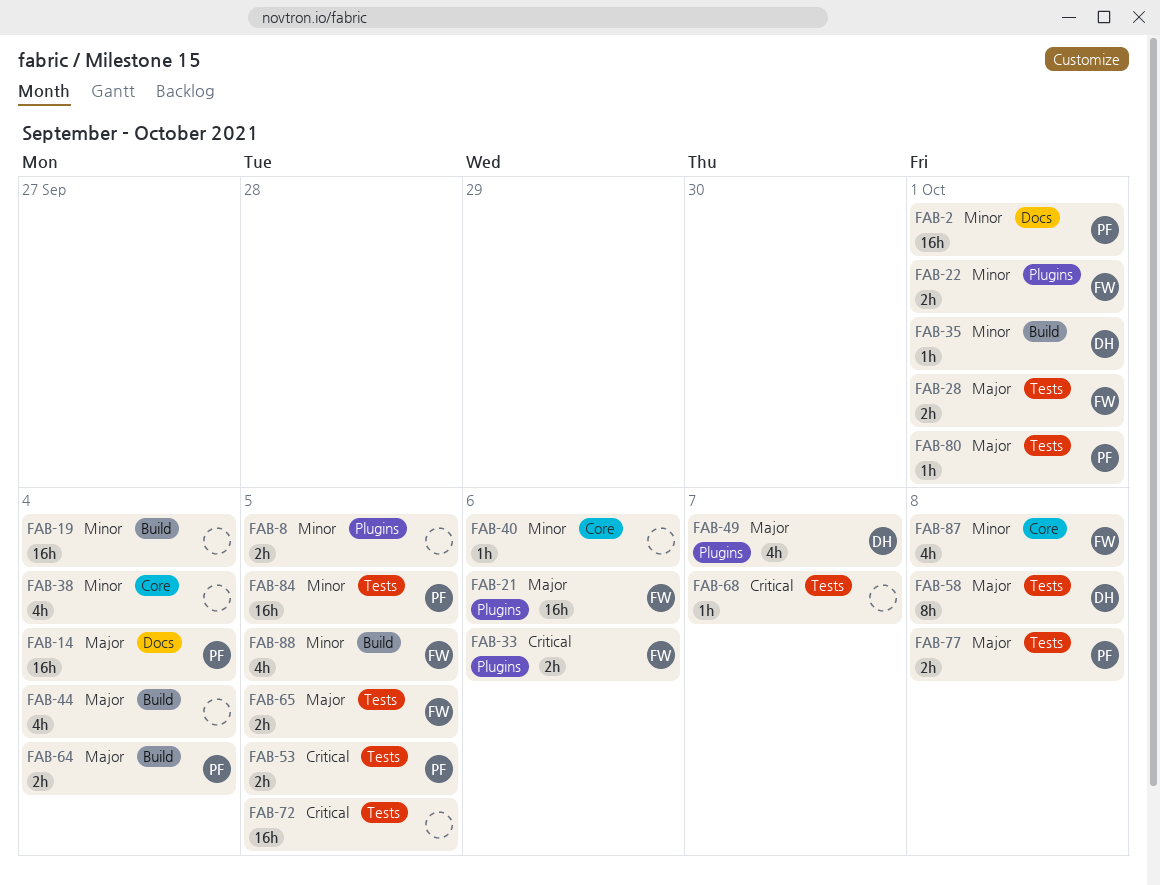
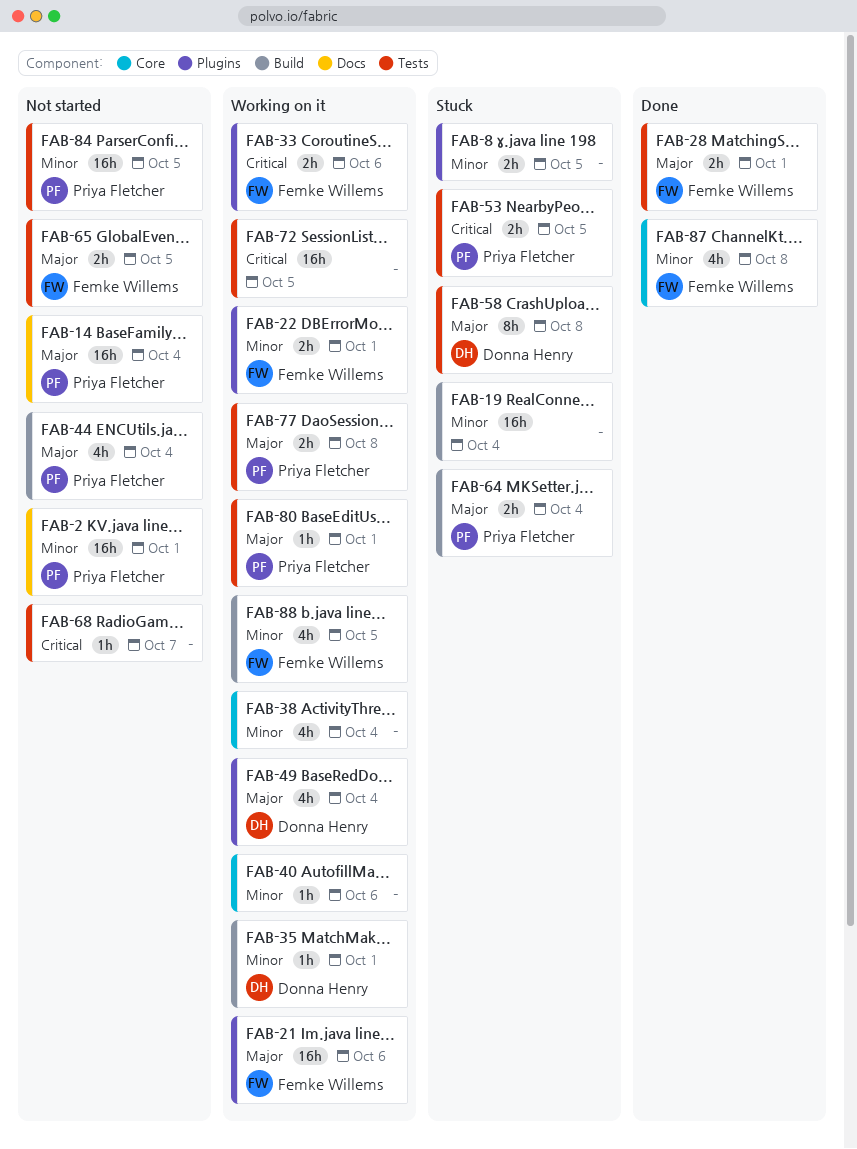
FAB-44, owner: none -> Priya Fletcher
FAB-49, due: Oct 7 -> Oct 4

